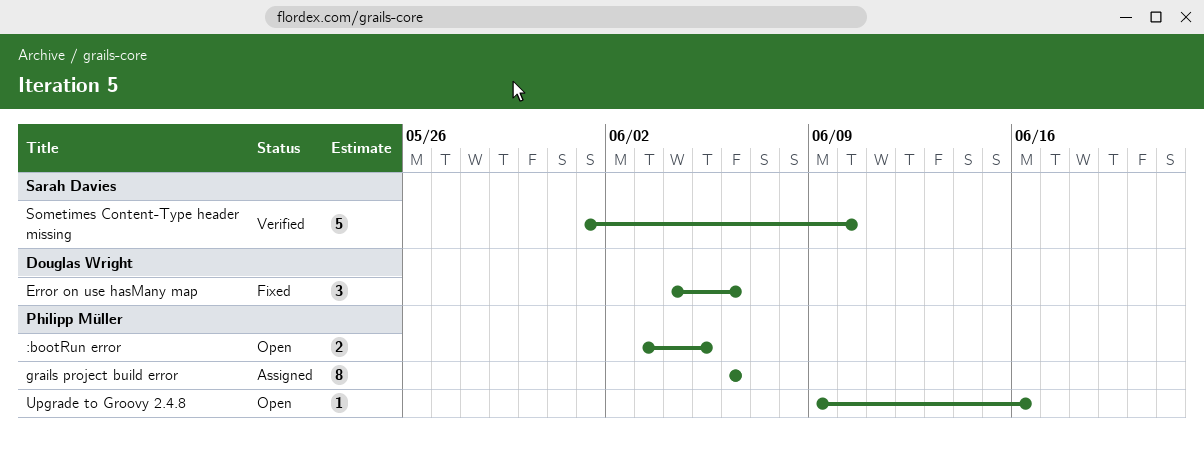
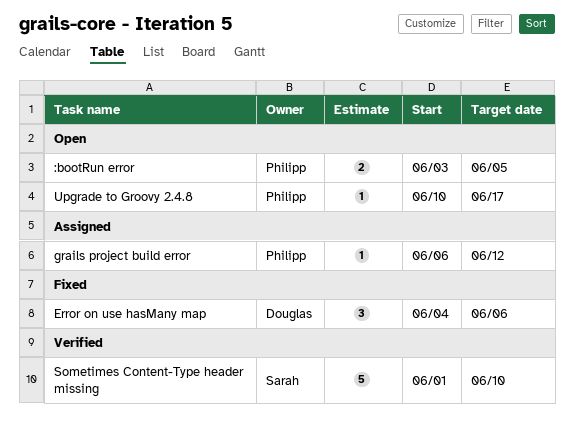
grails project build error, estimate: 8 -> 1
grails project build error, due: Jun 6 -> Jun 12
Upgrade to Groovy 2.4.8, start: Jun 9 -> Jun 10
Upgrade to Groovy 2.4.8, due: Jun 16 -> Jun 17

